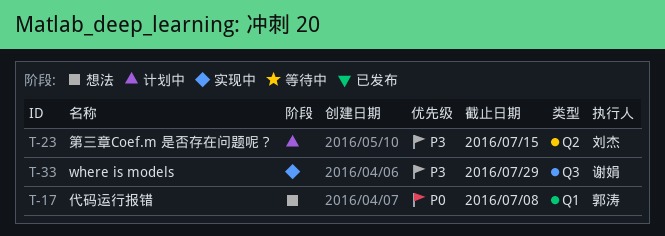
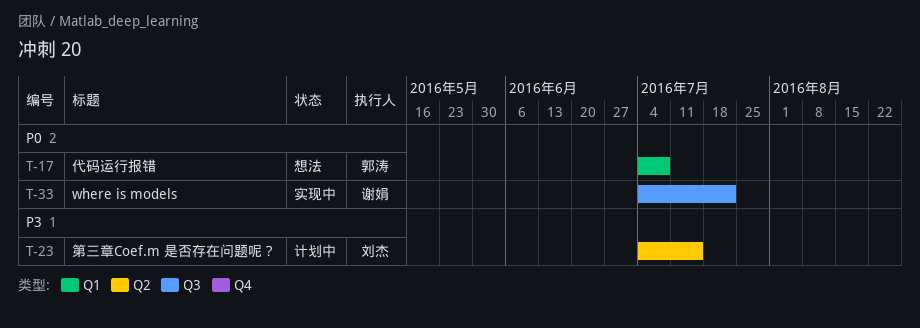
T-33, priority: P3 -> P0
T-33, due: Jul 29 -> Jul 22

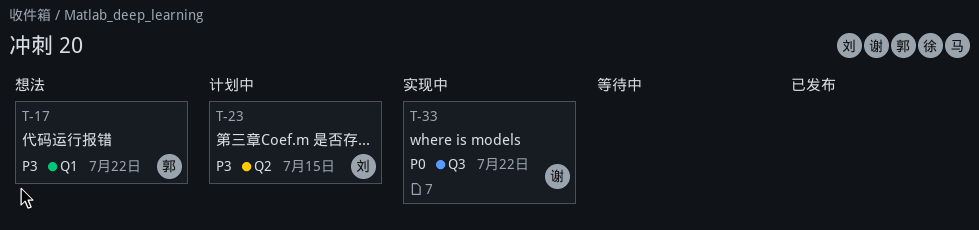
T-17, priority: P0 -> P3
T-17, due: Jul 8 -> Jul 22

